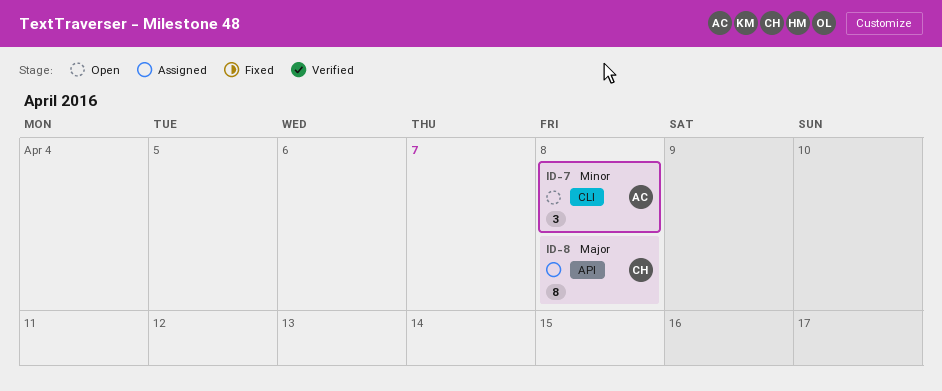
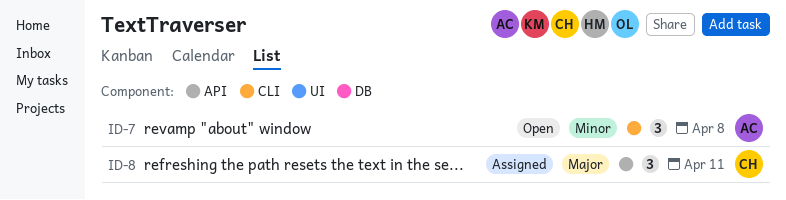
ID-8, estimate: 8 -> 3
ID-8, due: Apr 8 -> Apr 11

